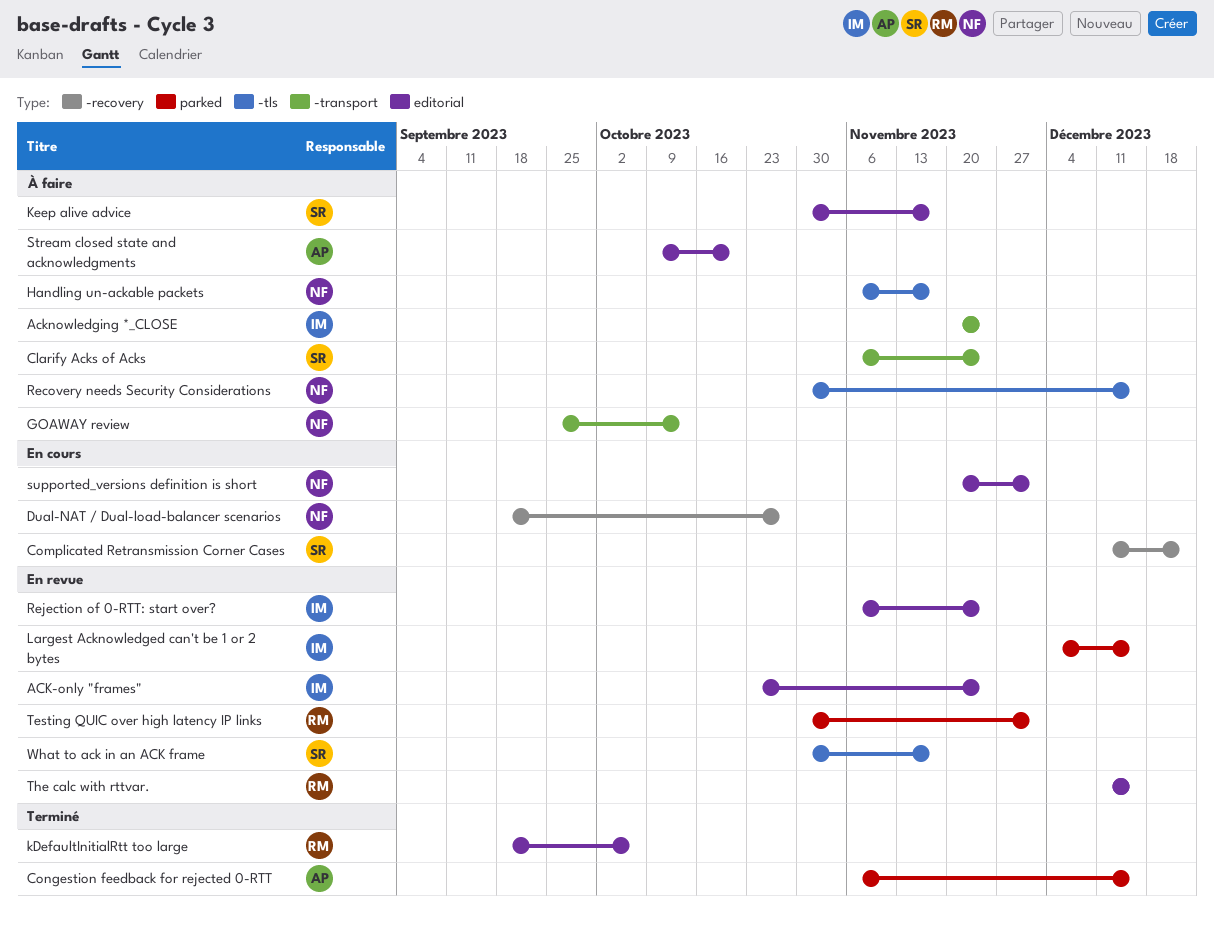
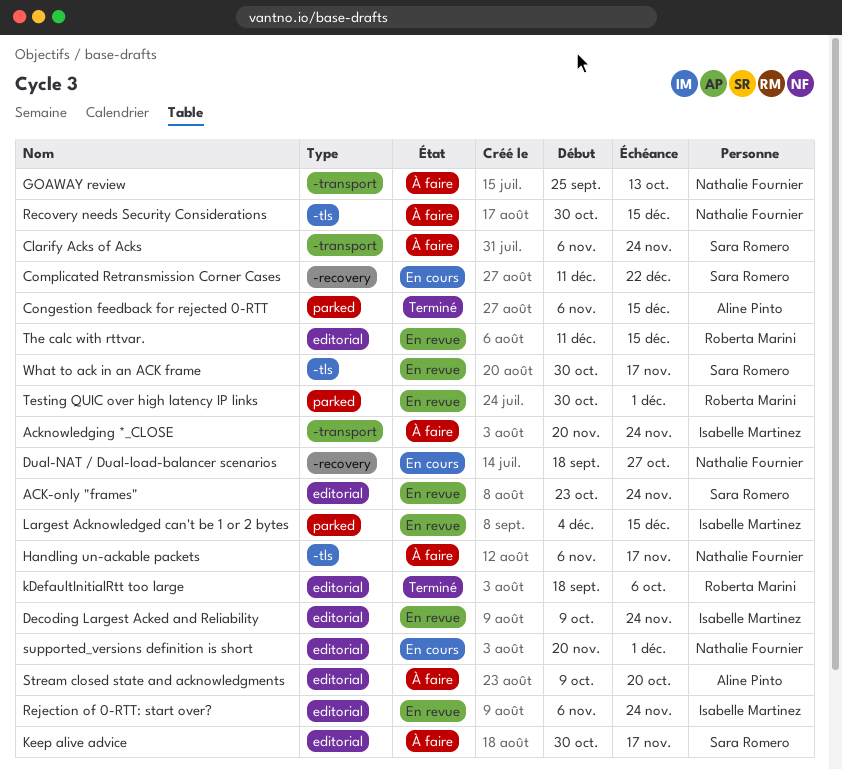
ACK-only "frames", owner: Isabelle Martinez -> Sara Romero
Decoding Largest Acked and Reliability: none -> present

